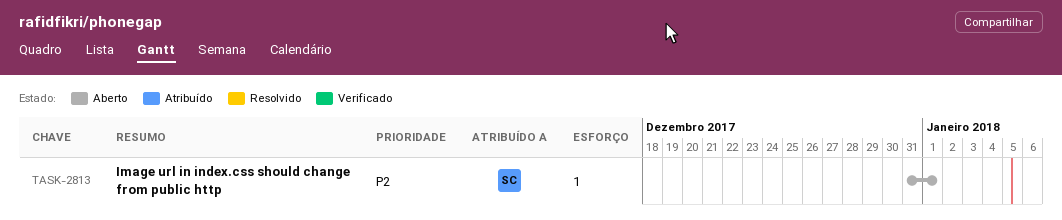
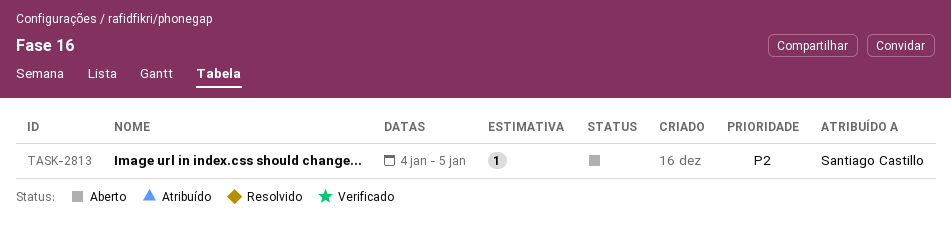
TASK-2813, start: Dec 31 -> Jan 4
TASK-2813, due: Jan 1 -> Jan 5

